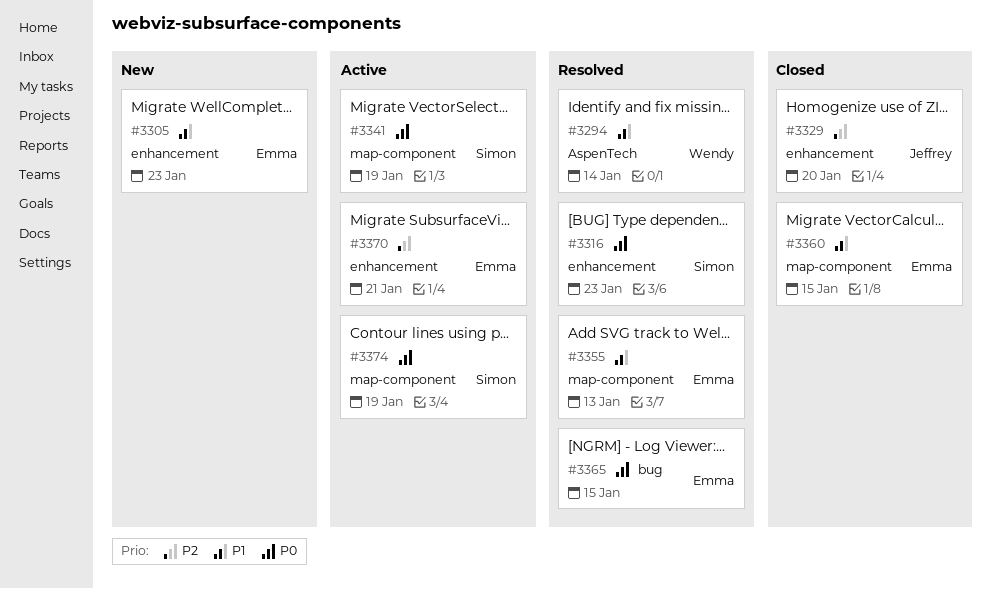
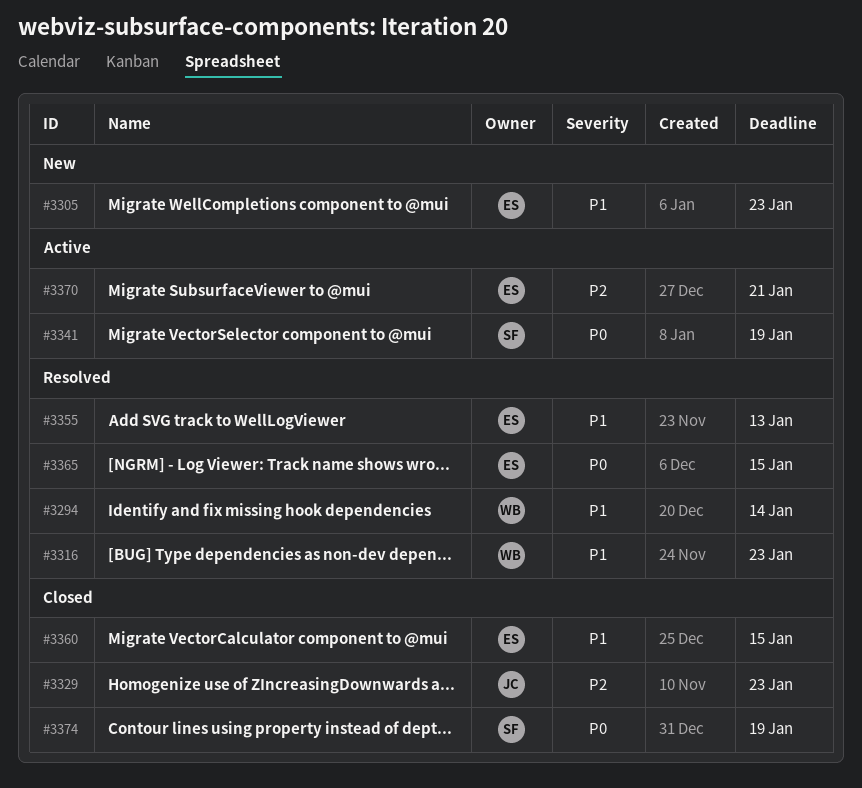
#3316, owner: Simon -> Wendy
#3316, priority: P0 -> P1
#3329, due: Jan 20 -> Jan 23
#3374, status: Active -> Closed

